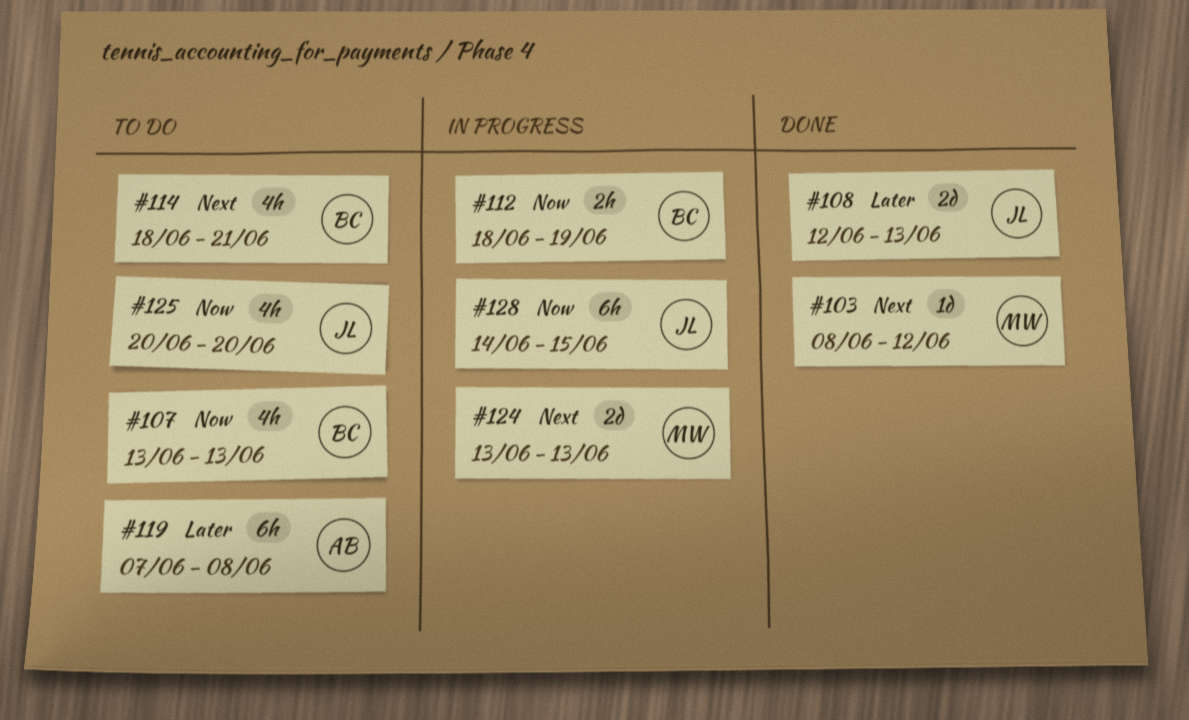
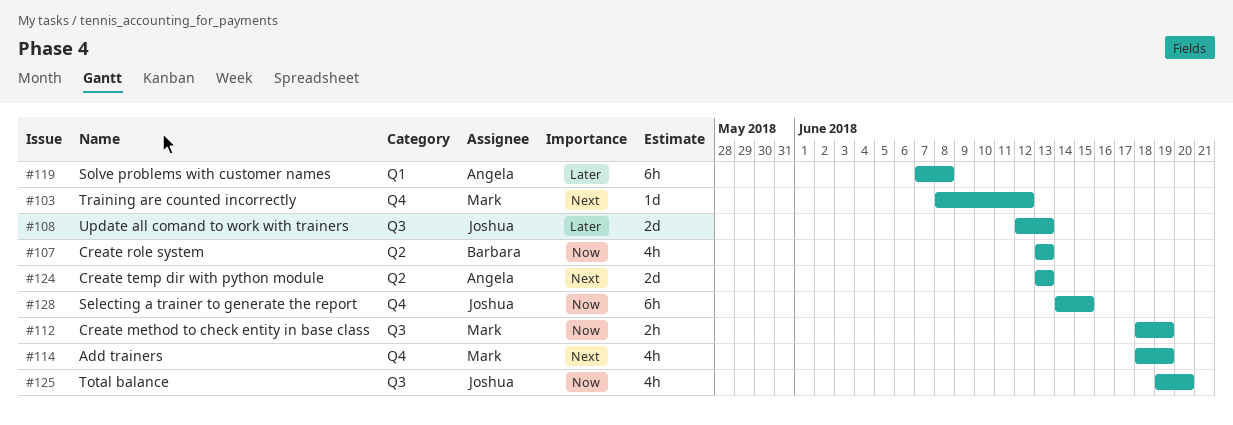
#112, owner: Barbara -> Mark
#114, owner: Barbara -> Mark
#114, due: Jun 21 -> Jun 19
#124, owner: Mark -> Angela
#125, start: Jun 20 -> Jun 19

